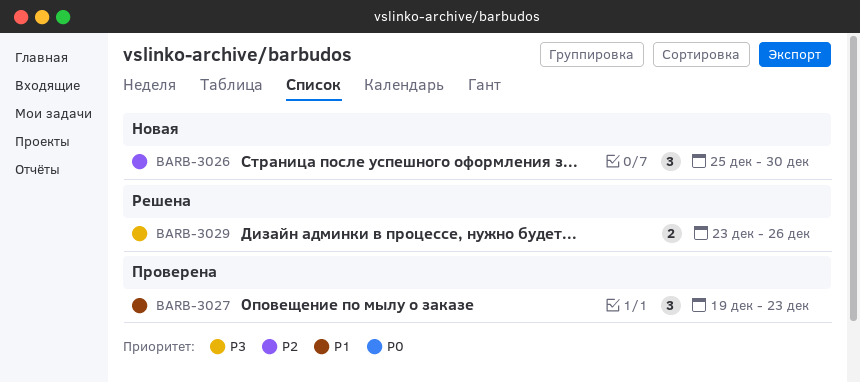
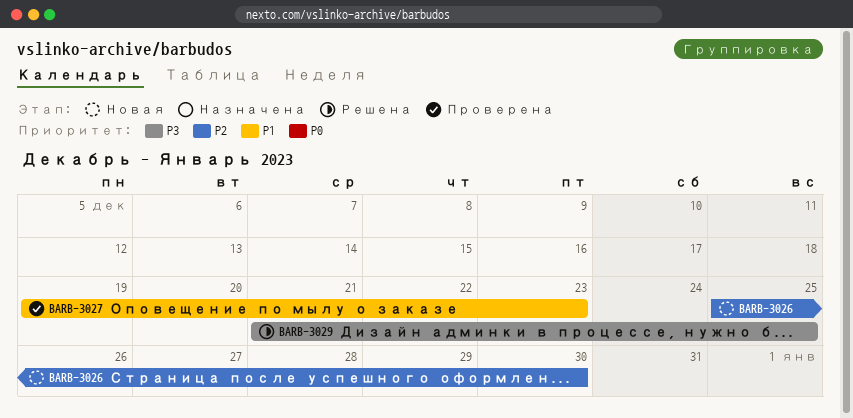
BARB-3029, start: Dec 23 -> Dec 21
BARB-3029, due: Dec 26 -> Dec 25

